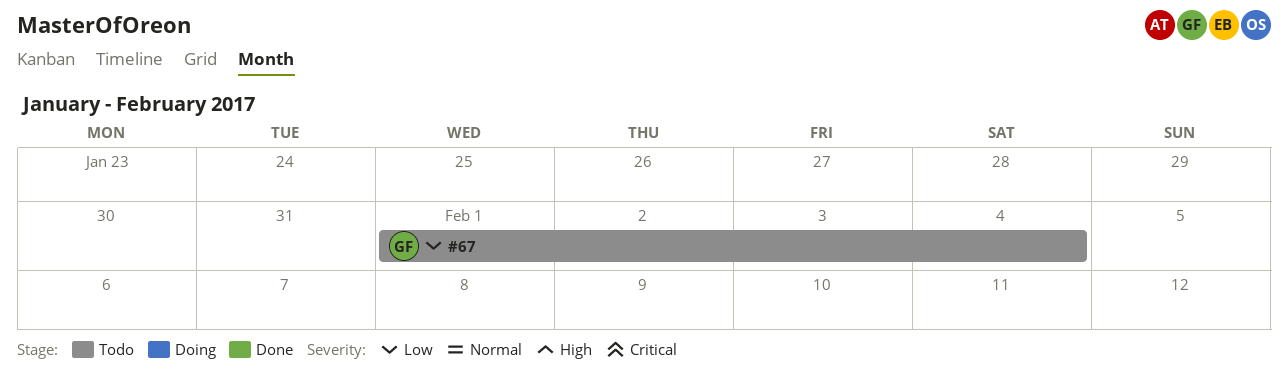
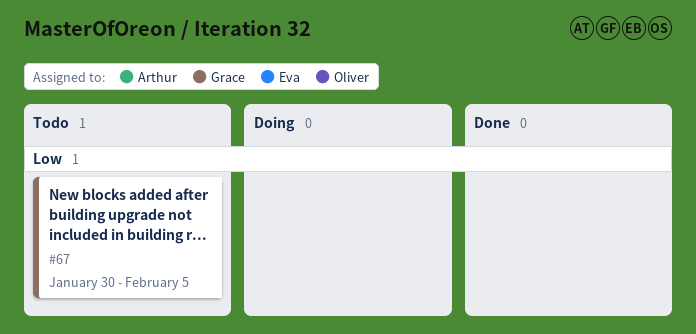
#67, start: Feb 1 -> Jan 30
#67, due: Feb 4 -> Feb 5

